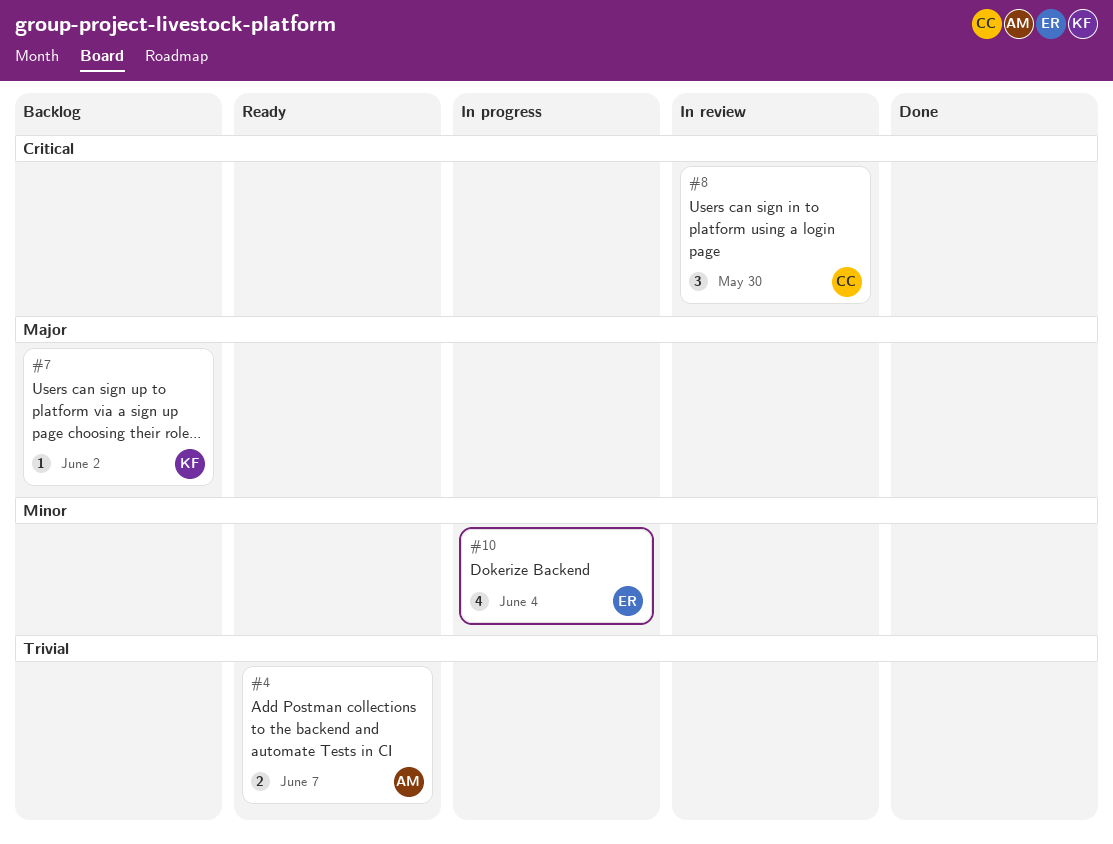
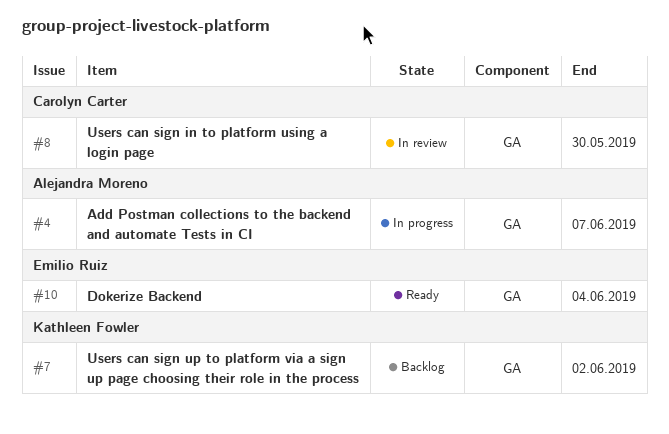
#4, status: Ready -> In progress
#10, status: In progress -> Ready

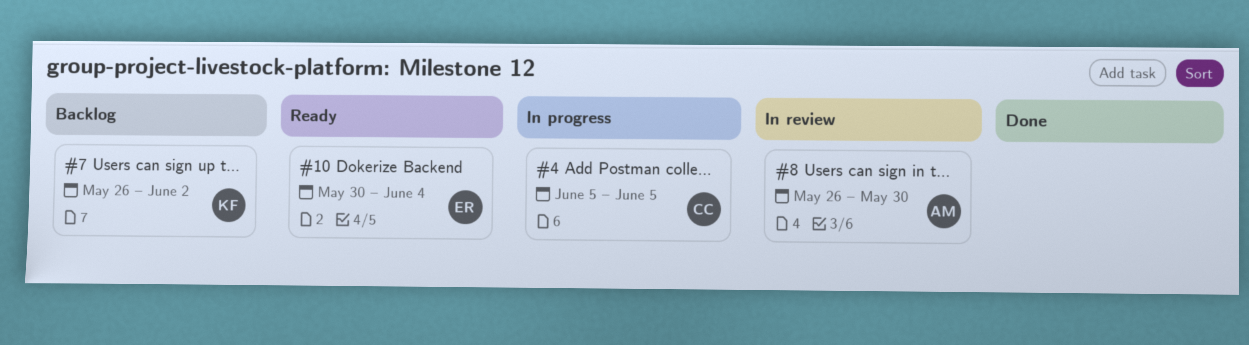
#4, owner: Alejandra Moreno -> Carolyn Carter
#4, due: Jun 7 -> Jun 5
#8, owner: Carolyn Carter -> Alejandra Moreno

